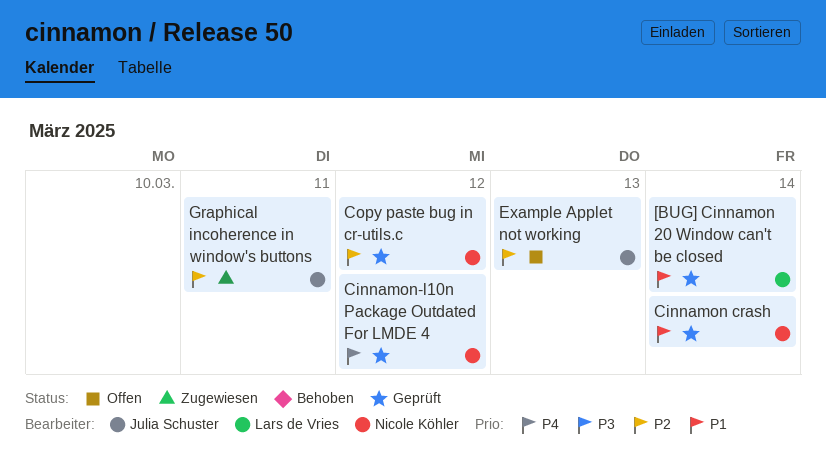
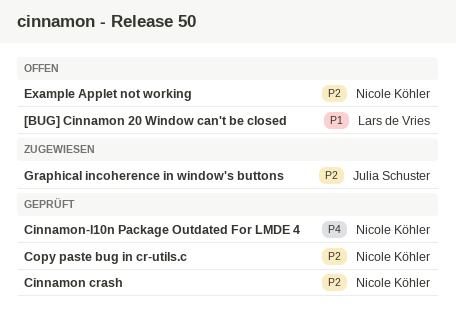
[BUG] Cinnamon 20 Window can't be closed, status: Geprüft -> Offen
Cinnamon crash, priority: P1 -> P2
Example Applet not working, owner: Julia Schuster -> Nicole Köhler

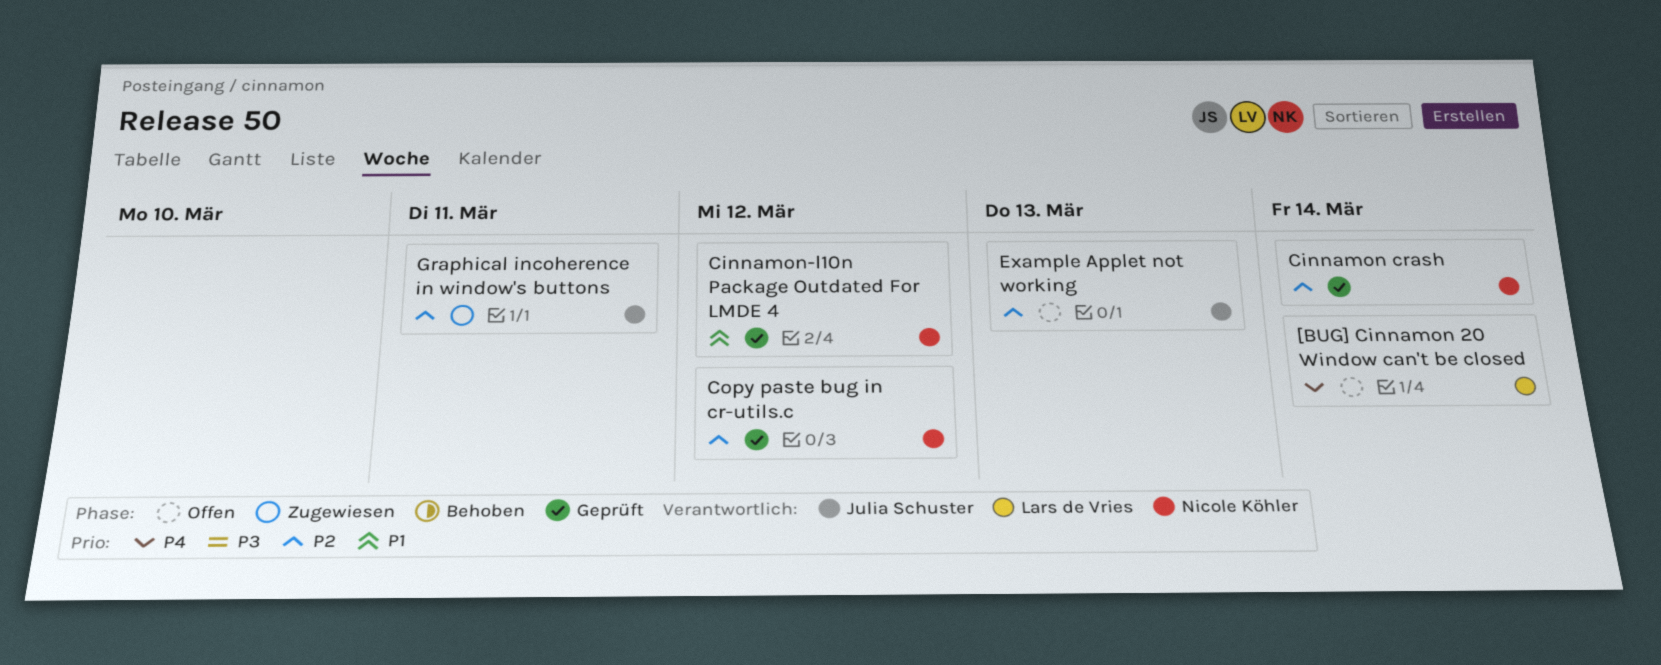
[BUG] Cinnamon 20 Window can't be closed, priority: P1 -> P4
Cinnamon-l10n Package Outdated For LMDE 4, priority: P4 -> P1
Example Applet not working, owner: Nicole Köhler -> Julia Schuster

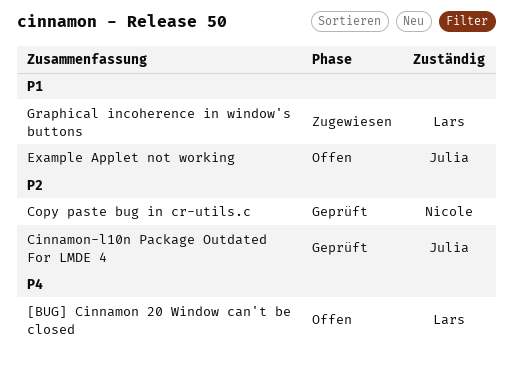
Cinnamon crash: present -> none
Cinnamon-l10n Package Outdated For LMDE 4, owner: Nicole Köhler -> Julia Schuster
Cinnamon-l10n Package Outdated For LMDE 4, priority: P1 -> P2
Example Applet not working, priority: P2 -> P1
Graphical incoherence in window's buttons, owner: Julia Schuster -> Lars de Vries
Graphical incoherence in window's buttons, priority: P2 -> P1

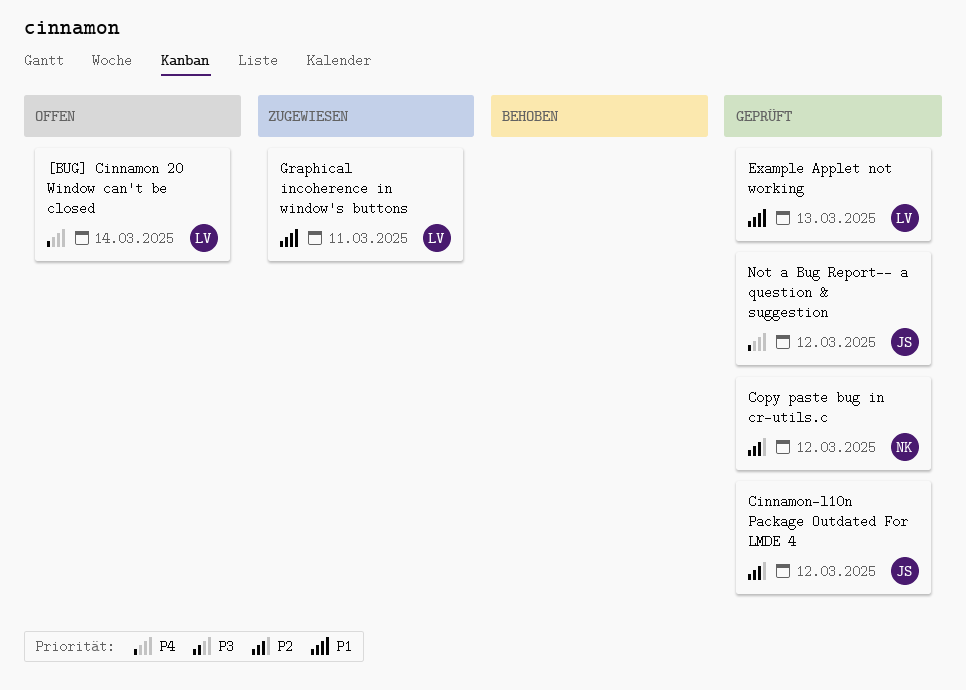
Example Applet not working, status: Offen -> Geprüft
Example Applet not working, owner: Julia -> Lars
Not a Bug Report-- a question & suggestion: none -> present

